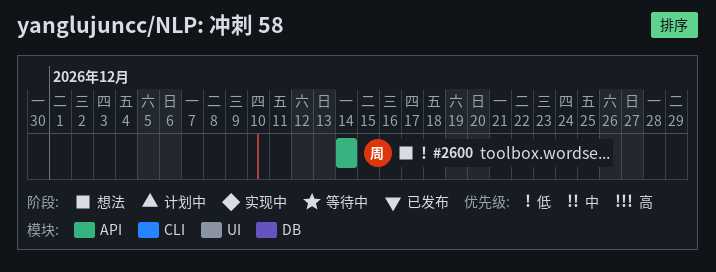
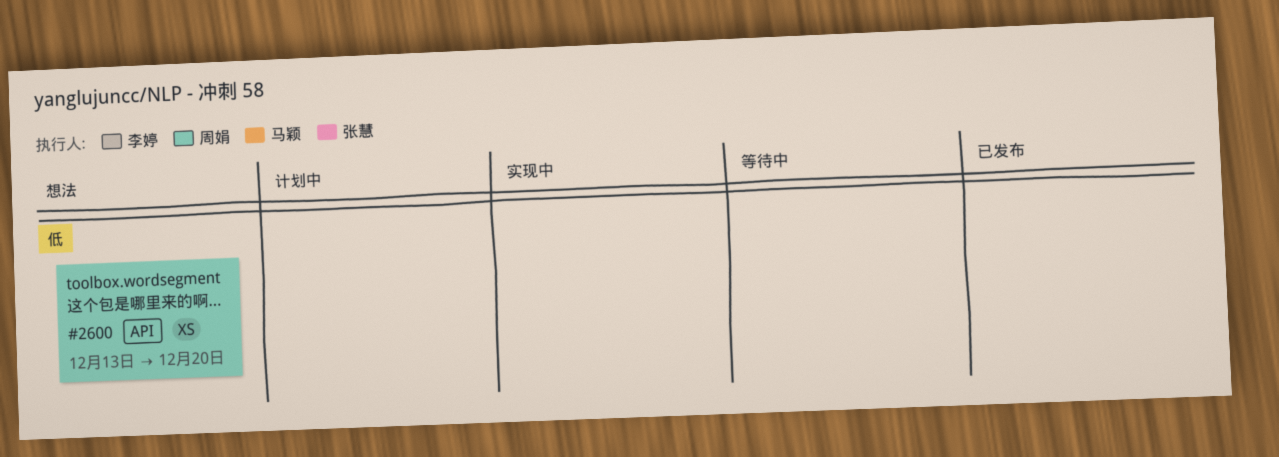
#2600, start: Dec 14 -> Dec 13
#2600, due: Dec 14 -> Dec 20

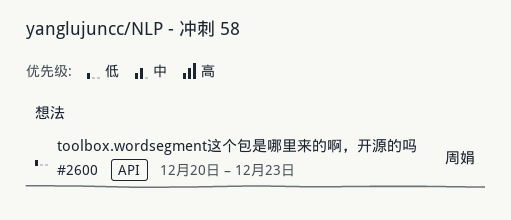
#2600, start: Dec 13 -> Dec 20
#2600, due: Dec 20 -> Dec 23

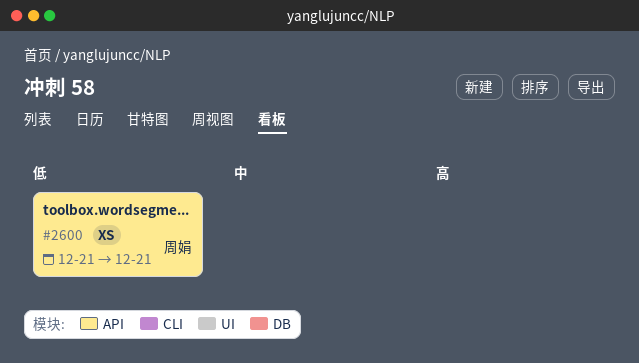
#2600, start: Dec 20 -> Dec 21
#2600, due: Dec 23 -> Dec 21

